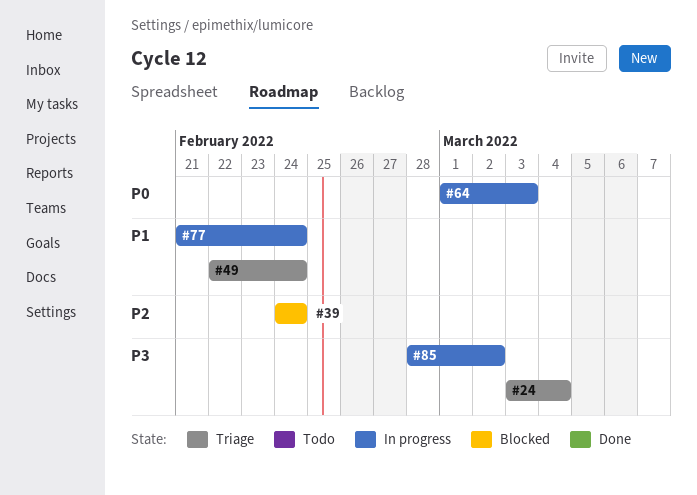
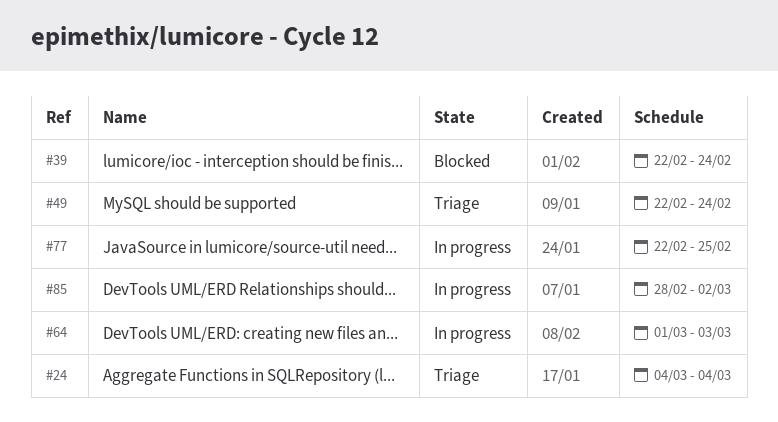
#24, start: Mar 3 -> Mar 4
#39, start: Feb 24 -> Feb 22
#77, start: Feb 21 -> Feb 22
#77, due: Feb 24 -> Feb 25

